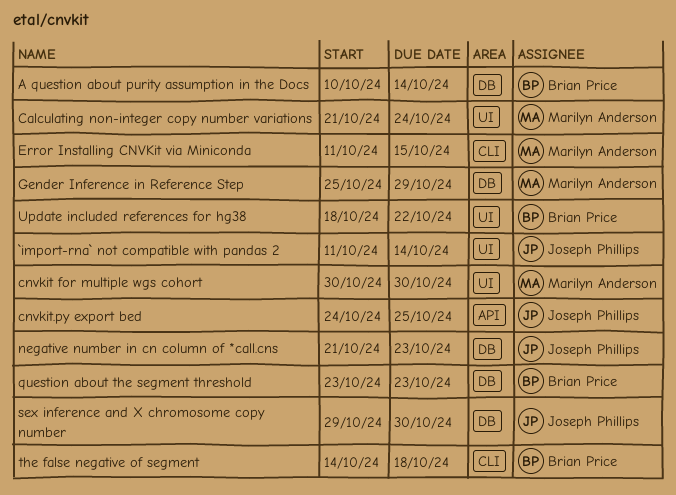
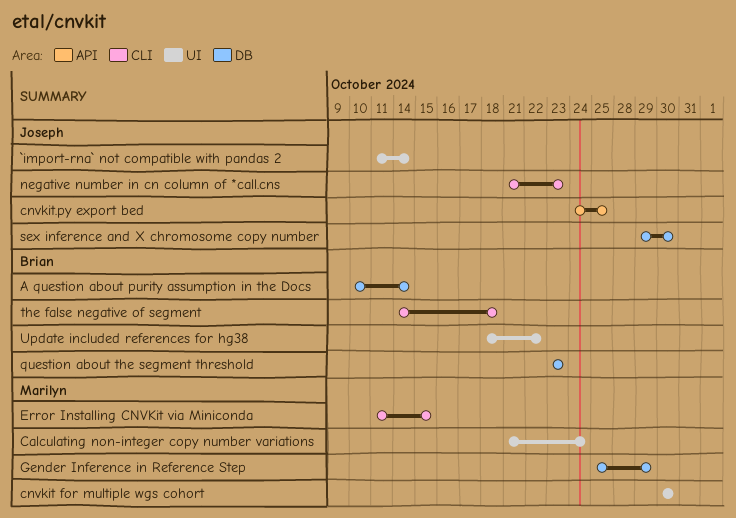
negative number in cn column of *call.cns, label: DB -> CLI

